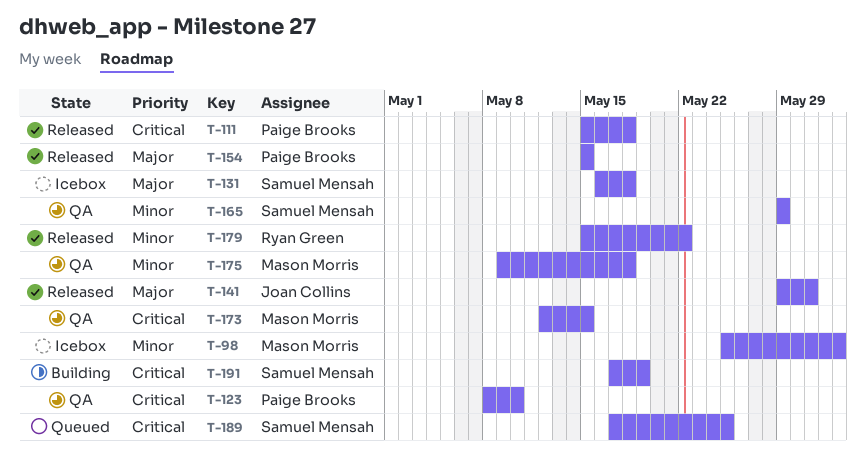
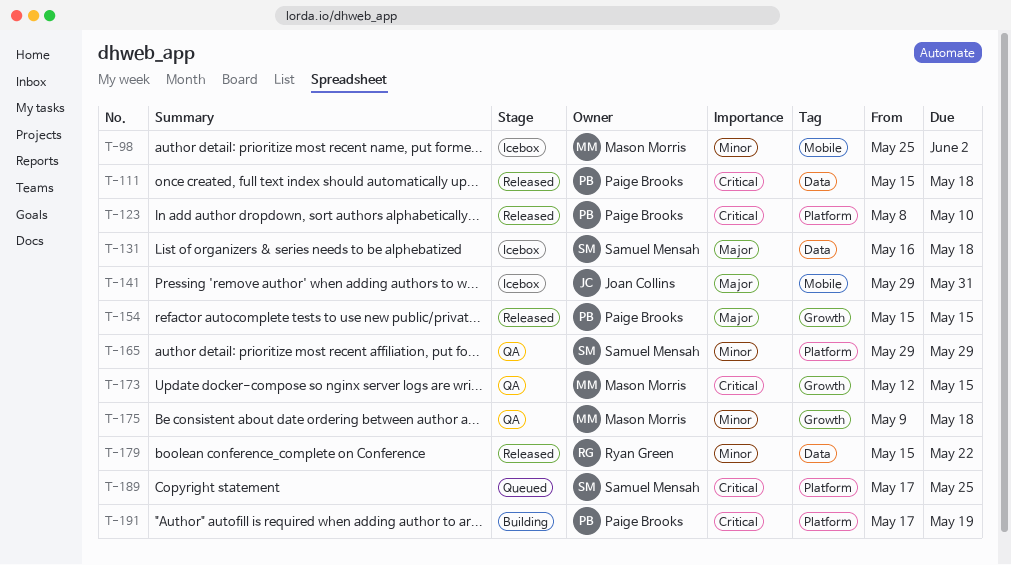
T-123, status: QA -> Released
T-141, status: Released -> Icebox
T-191, owner: Samuel Mensah -> Paige Brooks

